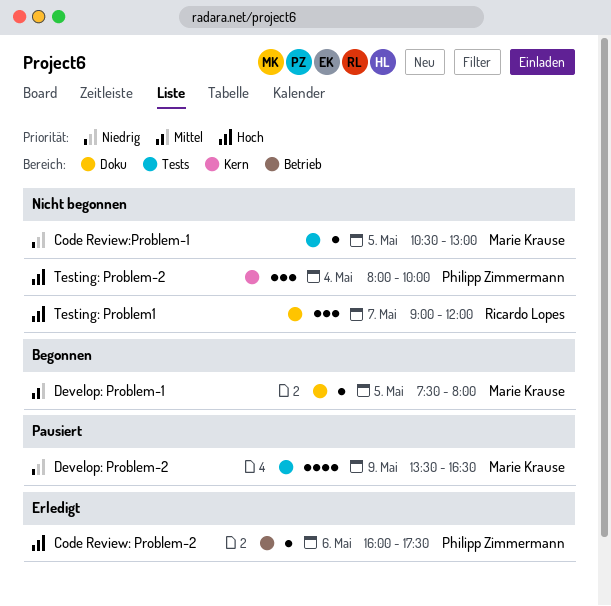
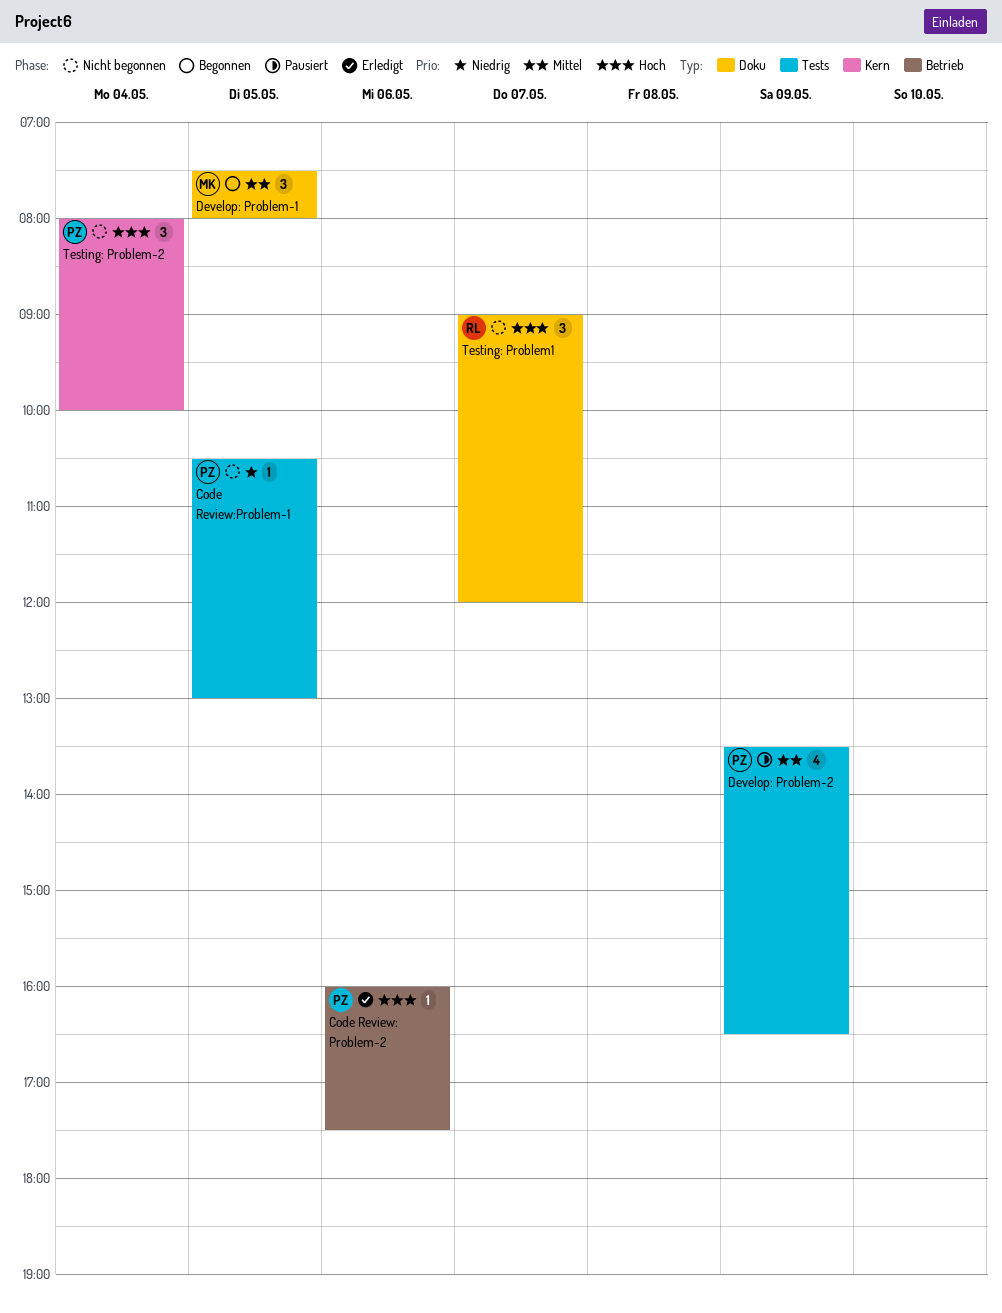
Code Review:Problem-1, owner: Marie Krause -> Philipp Zimmermann
Develop: Problem-1, estimate: 1 -> 3
Develop: Problem-2, owner: Marie Krause -> Philipp Zimmermann
Develop: Problem-2, priority: Niedrig -> Mittel

